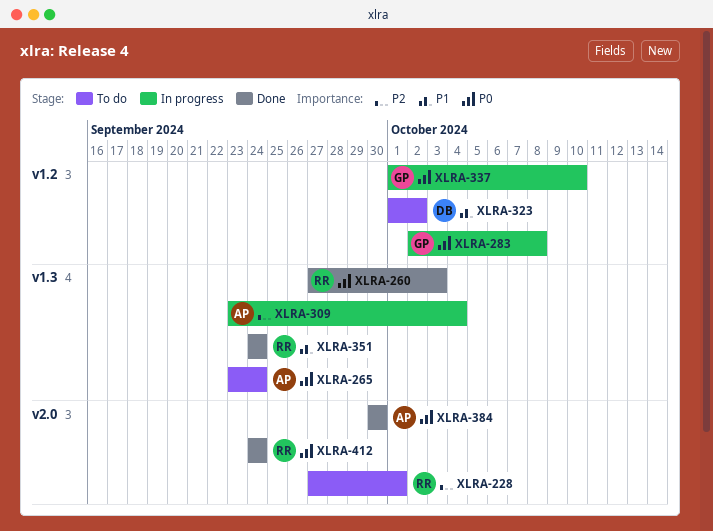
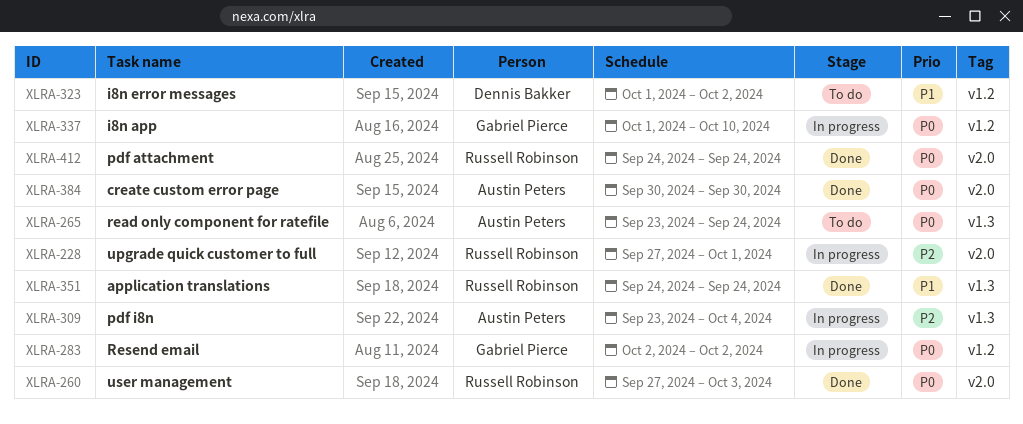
XLRA-228, status: To do -> In progress
XLRA-260, label: v1.3 -> v2.0
XLRA-283, due: Oct 8 -> Oct 2

